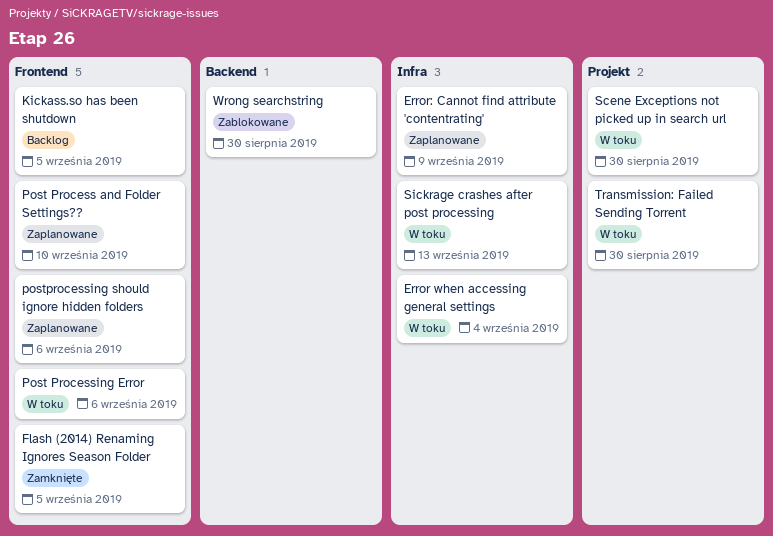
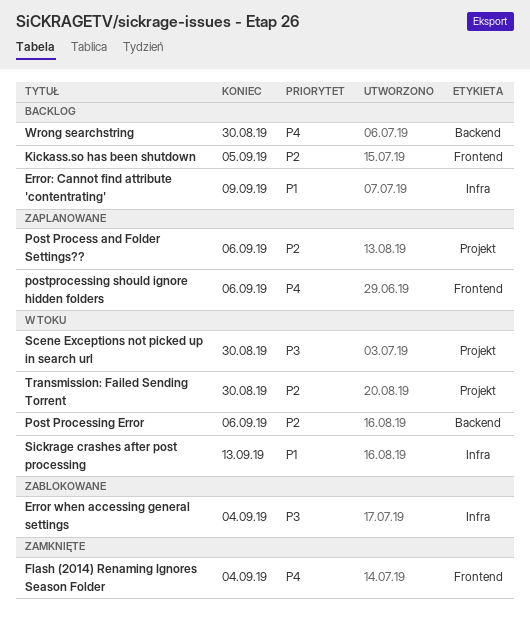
Error when accessing general settings, status: W toku -> Zablokowane
Error: Cannot find attribute 'contentrating', status: Zaplanowane -> Backlog
Flash (2014) Renaming Ignores Season Folder, due: Sep 5 -> Sep 4
Post Process and Folder Settings??, label: Frontend -> Projekt
Post Process and Folder Settings??, due: Sep 10 -> Sep 6
Post Processing Error, label: Frontend -> Backend
Wrong searchstring, status: Zablokowane -> Backlog

